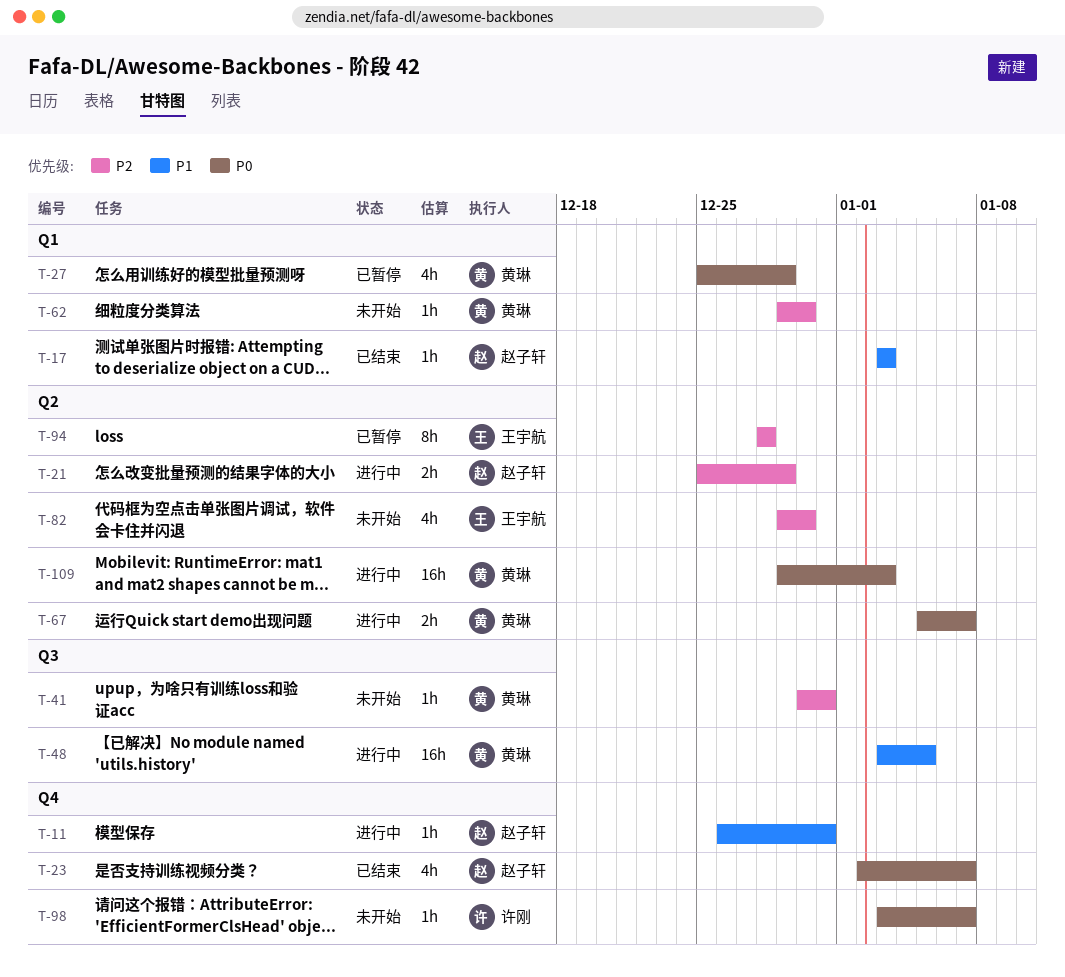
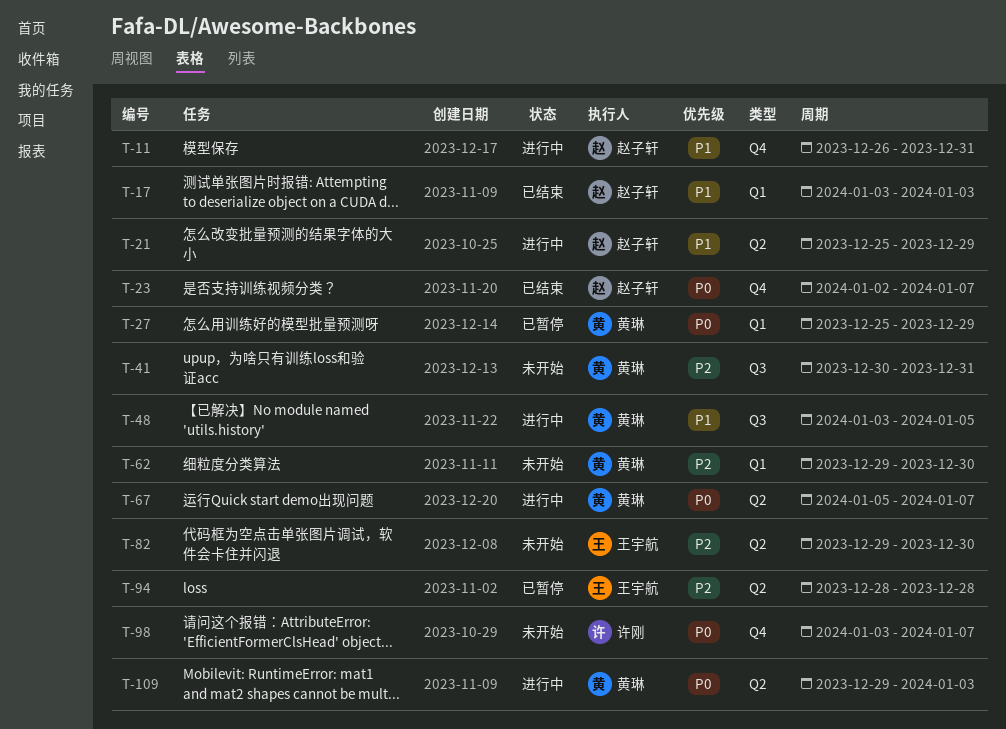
T-21, priority: P2 -> P1

